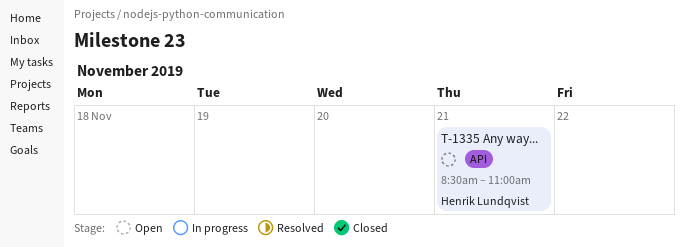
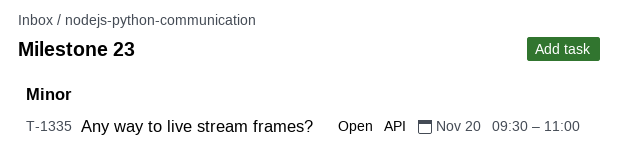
T-1335, day: Nov 21 -> Nov 20
T-1335, begins: 08:30 -> 09:30

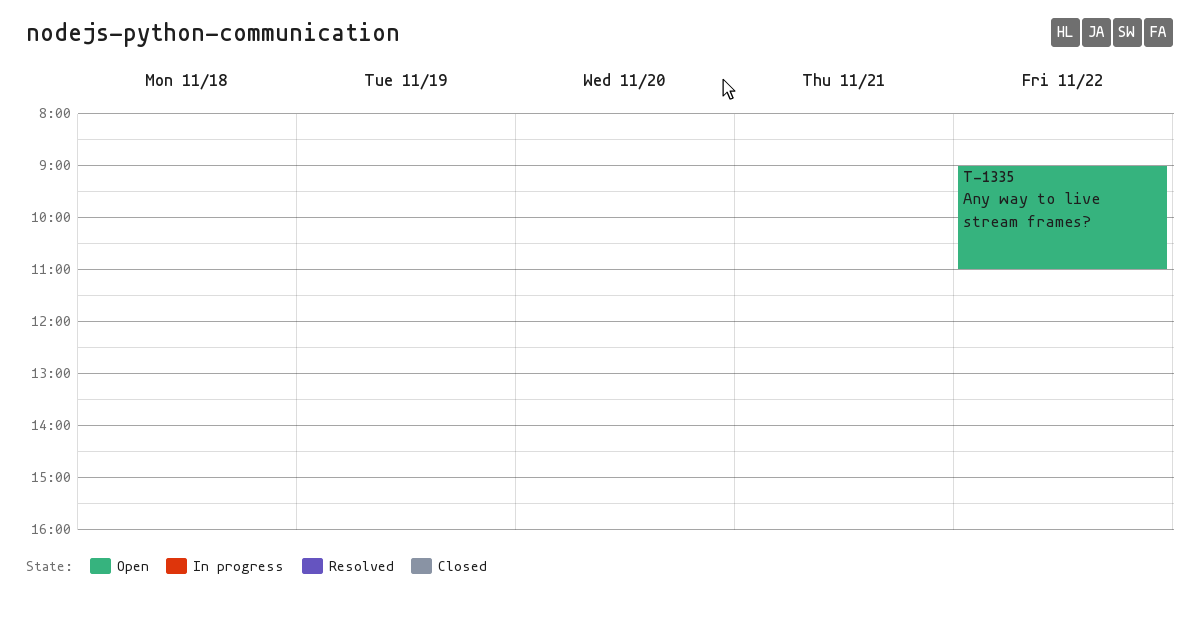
T-1335, day: Nov 20 -> Nov 22
T-1335, begins: 09:30 -> 09:00

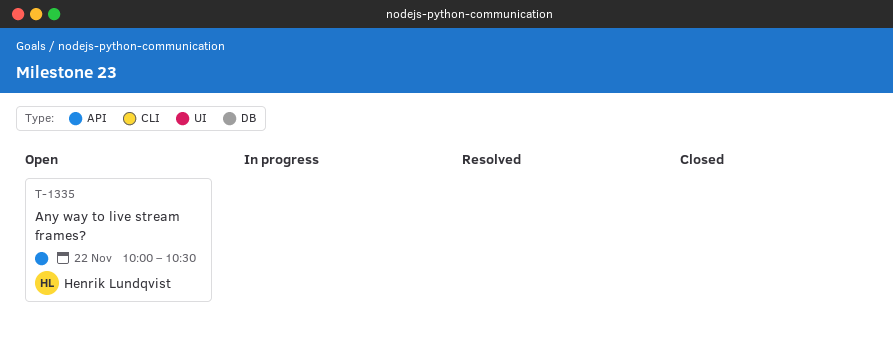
T-1335, begins: 09:00 -> 10:00
T-1335, ends: 11:00 -> 10:30

